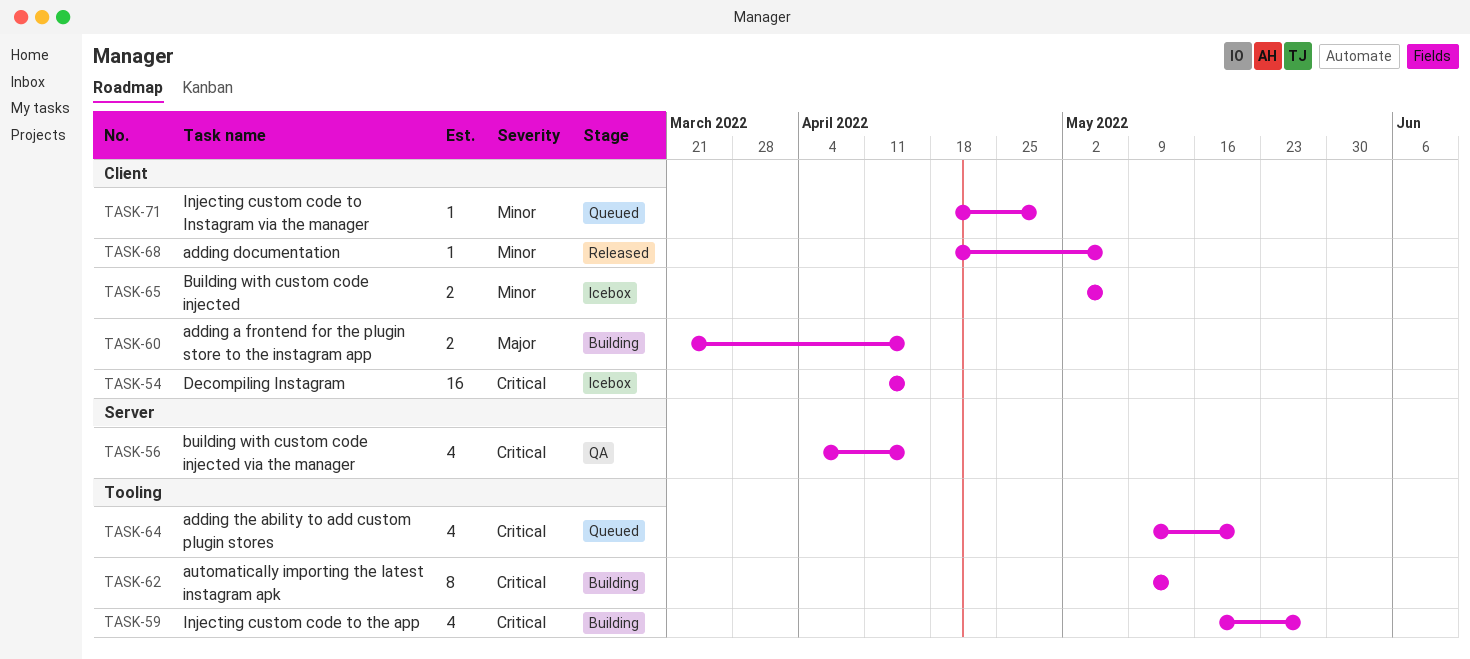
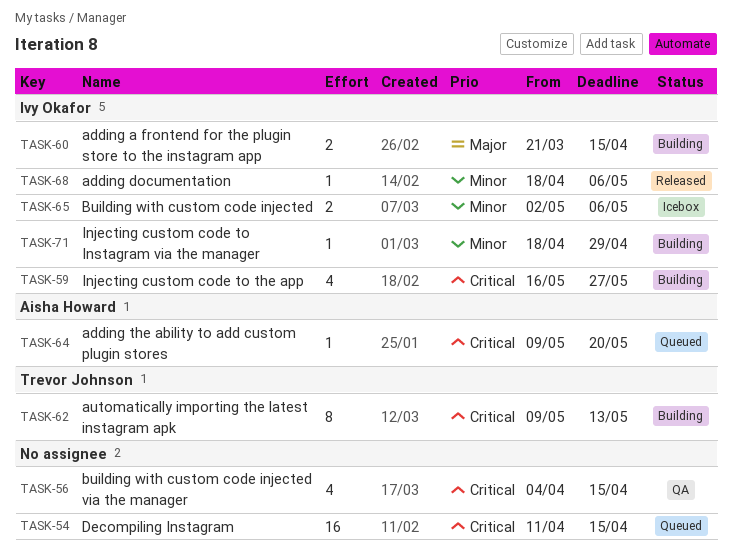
TASK-54, status: Icebox -> Queued
TASK-64, estimate: 4 -> 1
TASK-71, status: Queued -> Building

